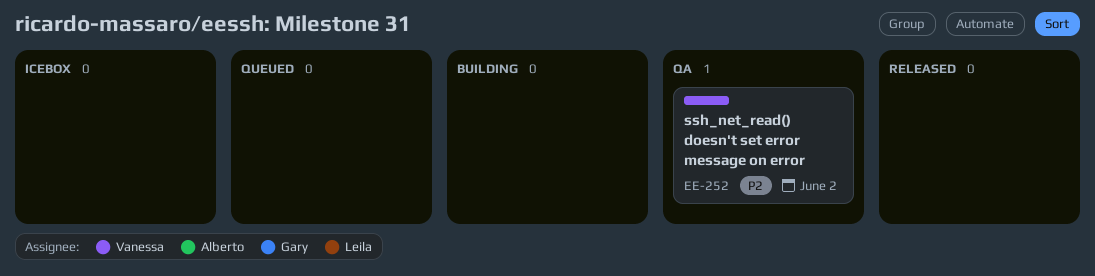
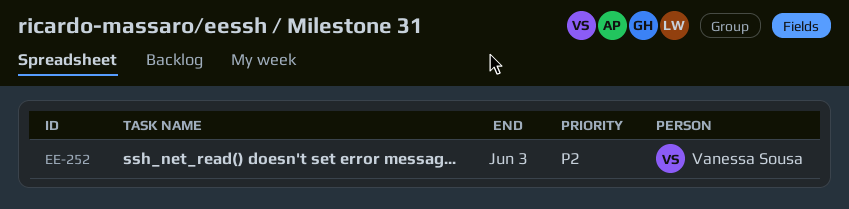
EE-252, due: Jun 2 -> Jun 3

